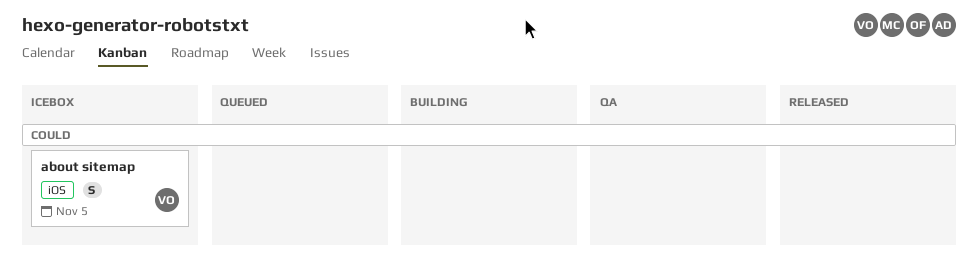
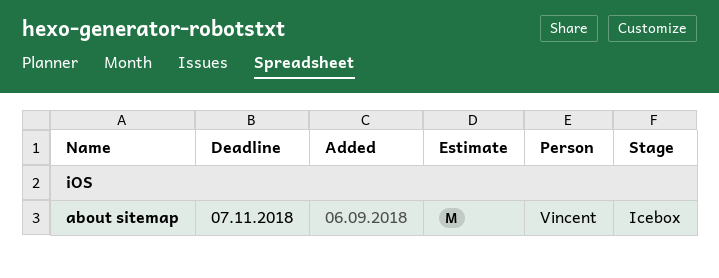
about sitemap, estimate: S -> M
about sitemap, due: Nov 5 -> Nov 7

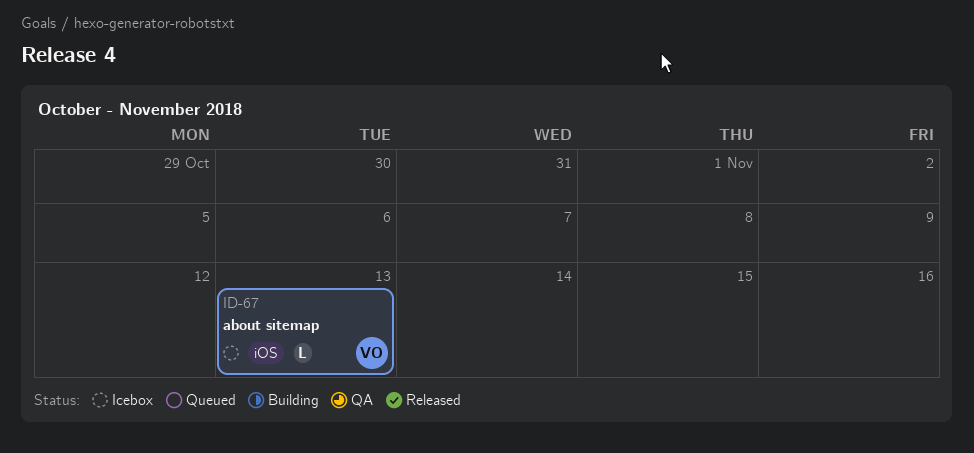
about sitemap, estimate: M -> L
about sitemap, due: Nov 7 -> Nov 13

